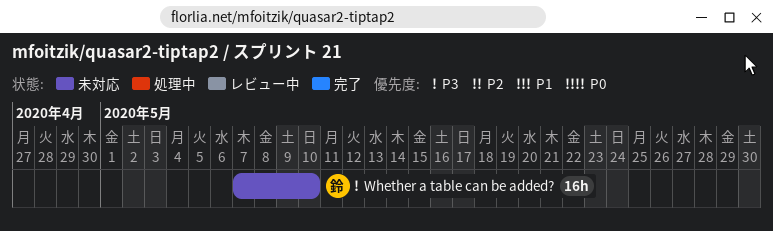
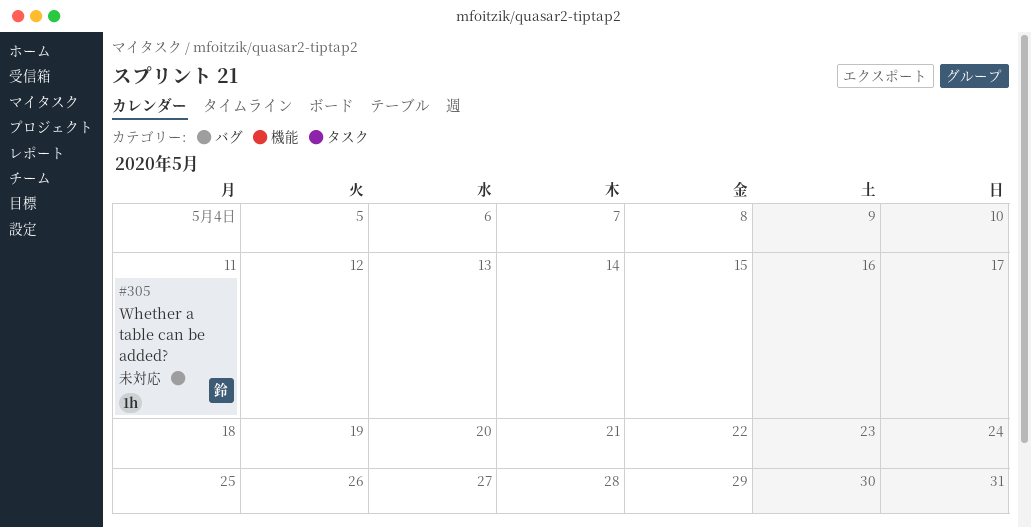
Whether a table can be added?, estimate: 16h -> 1h
Whether a table can be added?, due: May 10 -> May 11

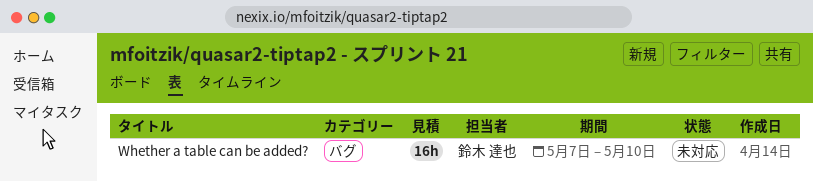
Whether a table can be added?, estimate: 1h -> 16h
Whether a table can be added?, due: May 11 -> May 10

